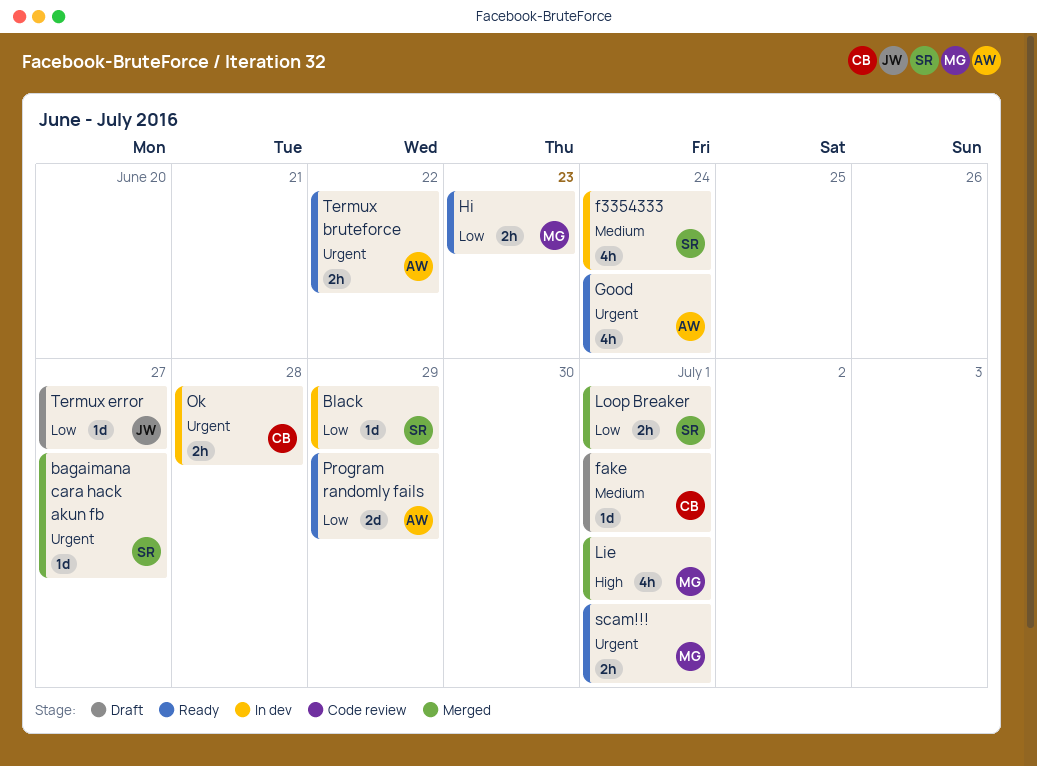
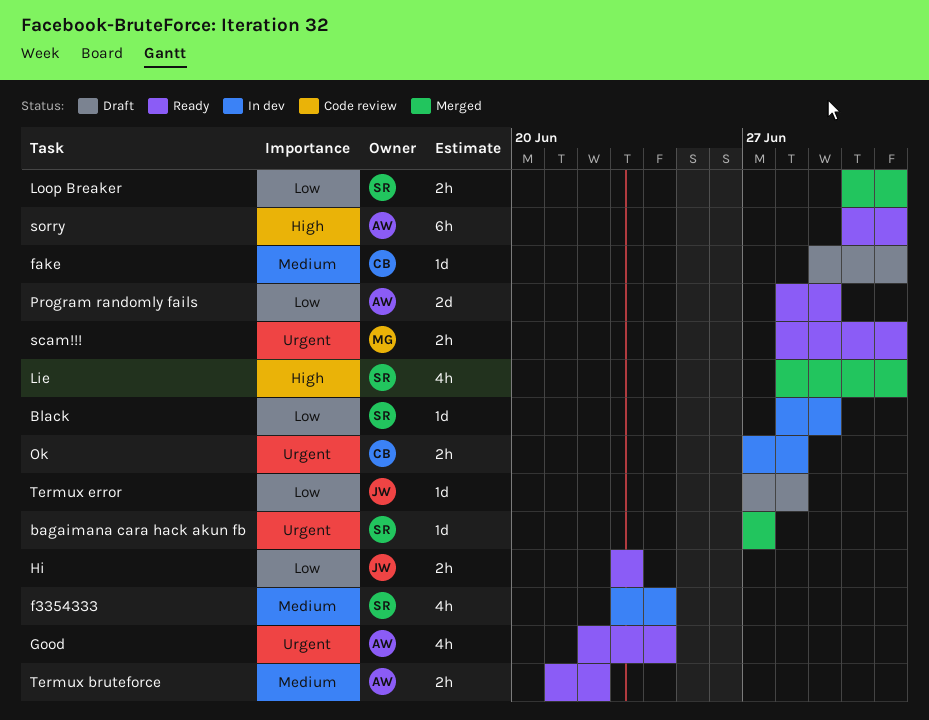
Hi, owner: MG -> JW
Lie, owner: MG -> SR
sorry: none -> present
Termux bruteforce, priority: Urgent -> Medium
Termux error, due: Jun 27 -> Jun 28

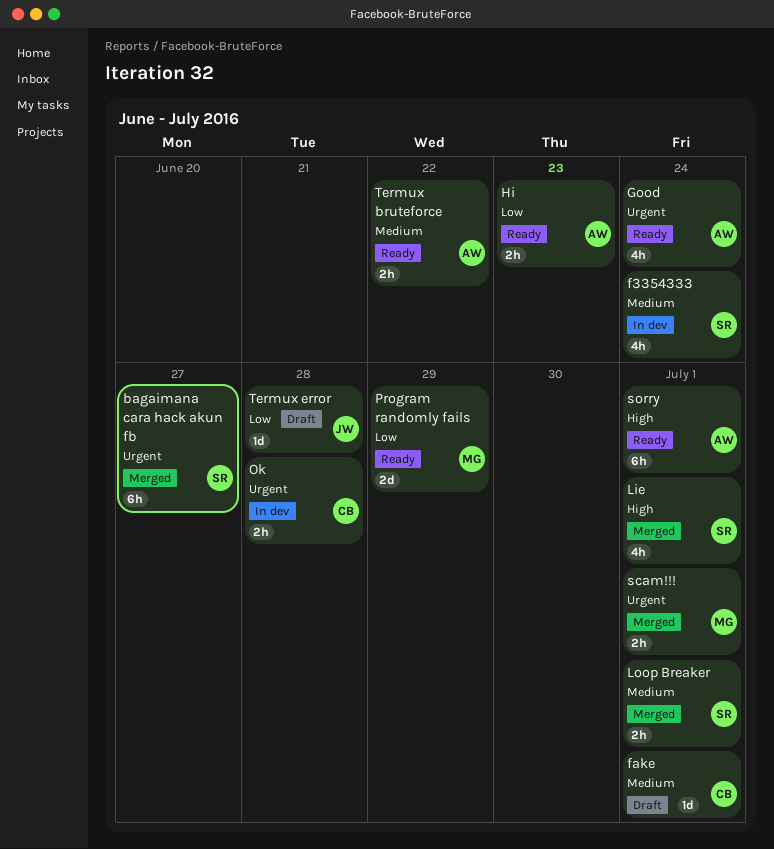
bagaimana cara hack akun fb, estimate: 1d -> 6h
Black: present -> none
Hi, owner: JW -> AW
Loop Breaker, priority: Low -> Medium
Program randomly fails, owner: AW -> MG
scam!!!, status: Ready -> Merged

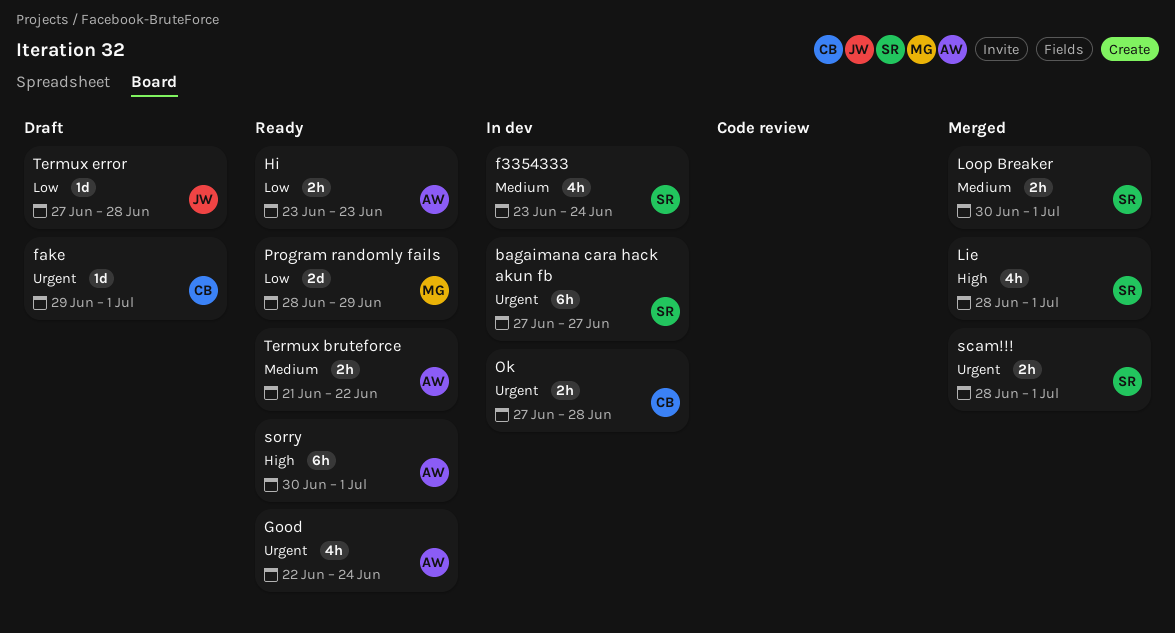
bagaimana cara hack akun fb, status: Merged -> In dev
fake, priority: Medium -> Urgent
scam!!!, owner: MG -> SR

